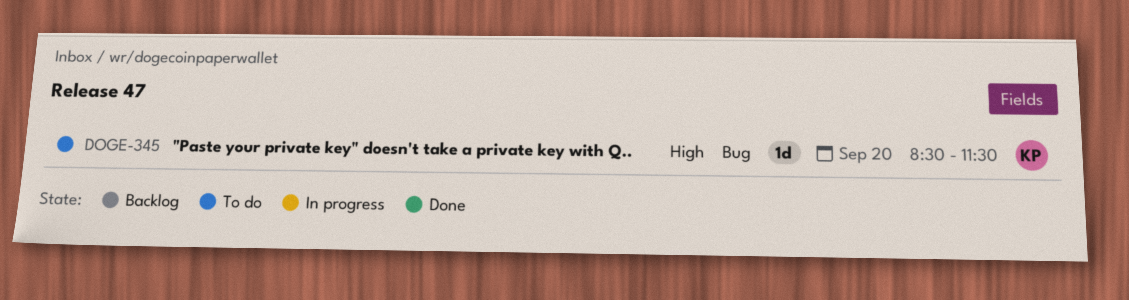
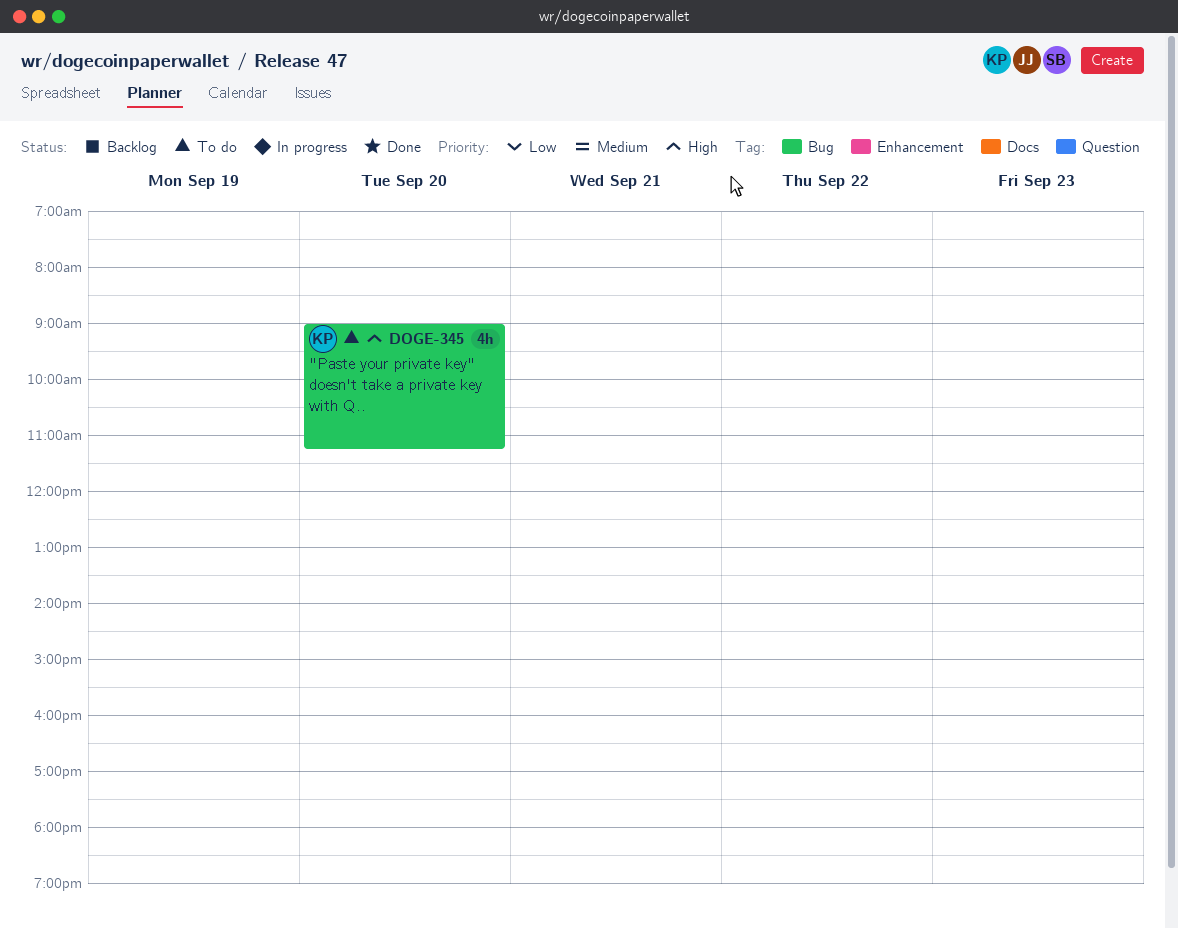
DOGE-345, estimate: 1d -> 4h
DOGE-345, begins: 08:30 -> 09:00
DOGE-345, ends: 11:30 -> 11:15

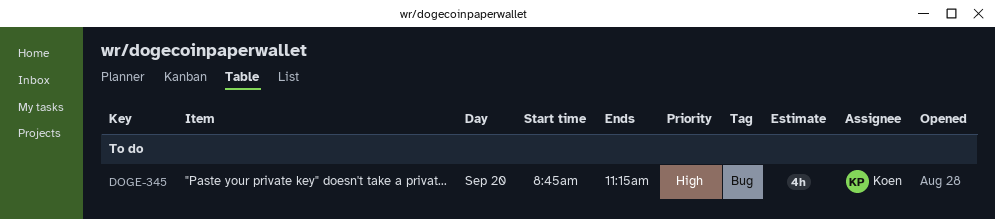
DOGE-345, begins: 09:00 -> 08:45

